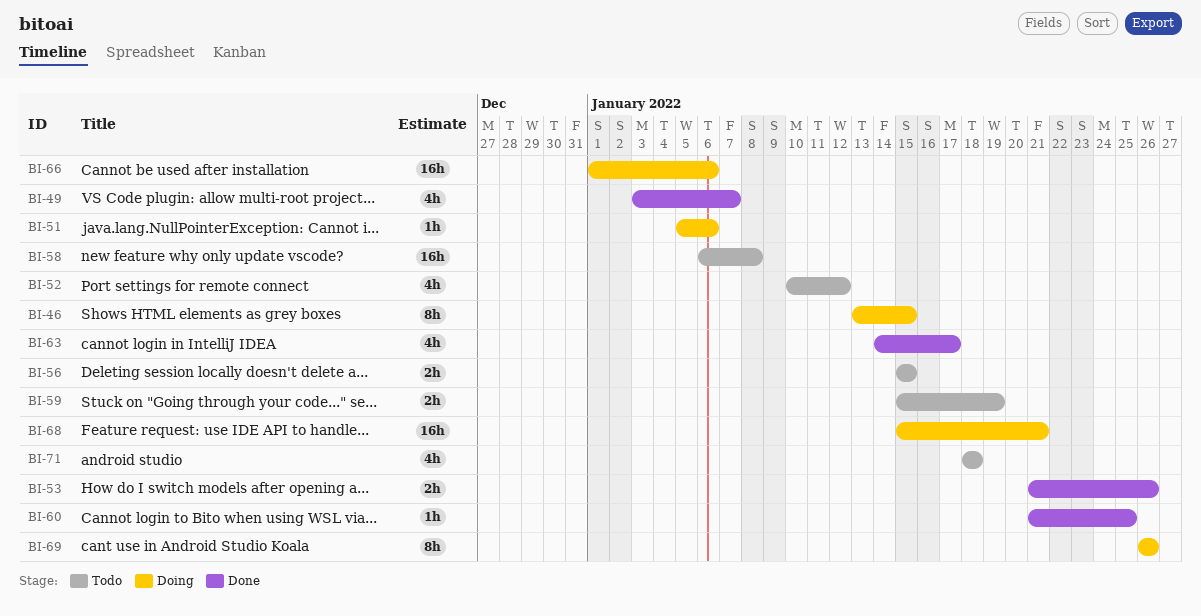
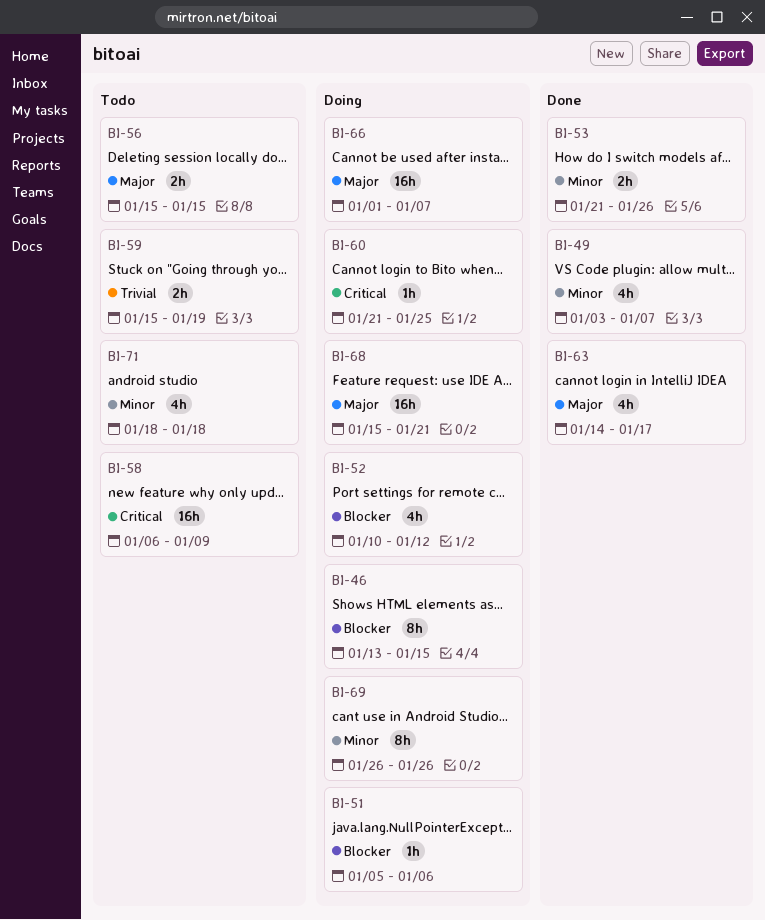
BI-52, status: Todo -> Doing
BI-58, due: Jan 8 -> Jan 9
BI-60, status: Done -> Doing
BI-66, due: Jan 6 -> Jan 7

